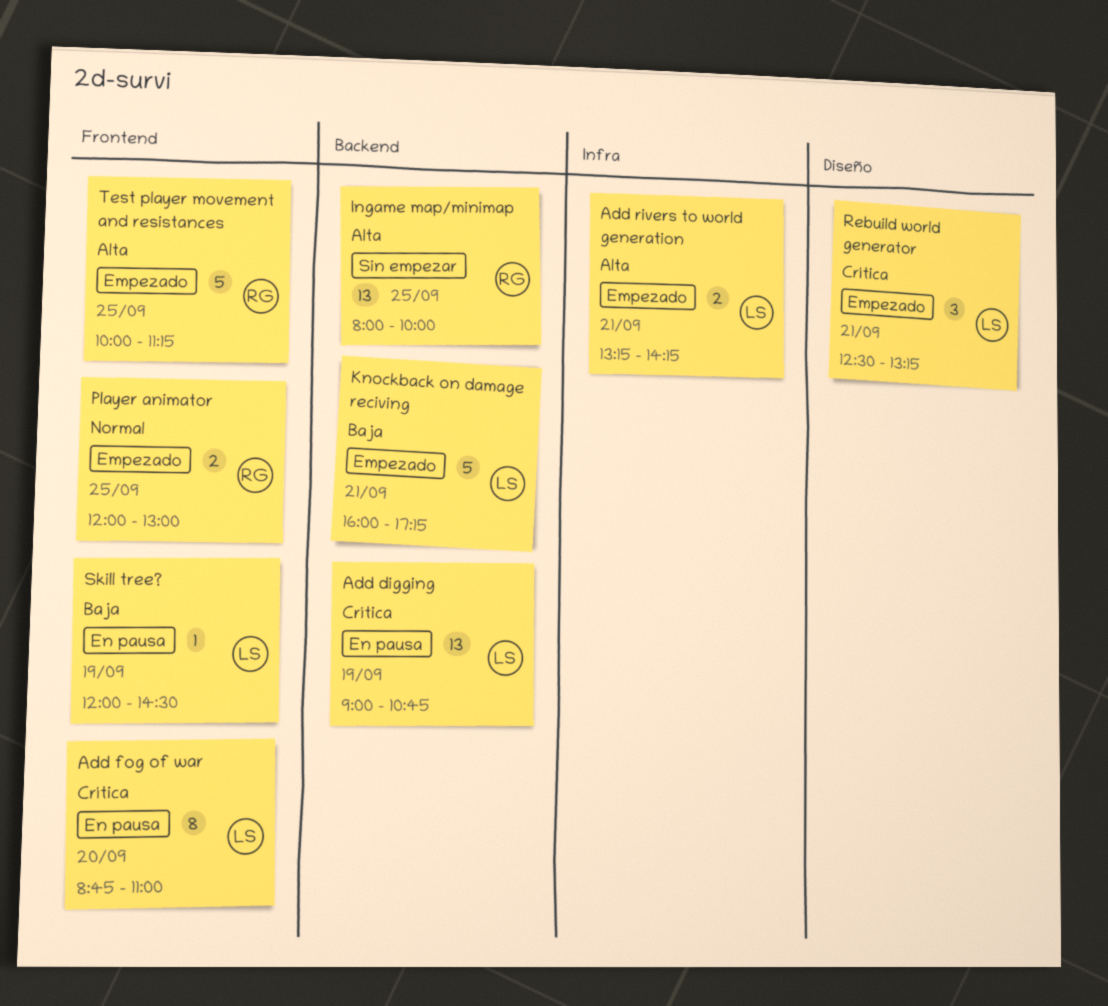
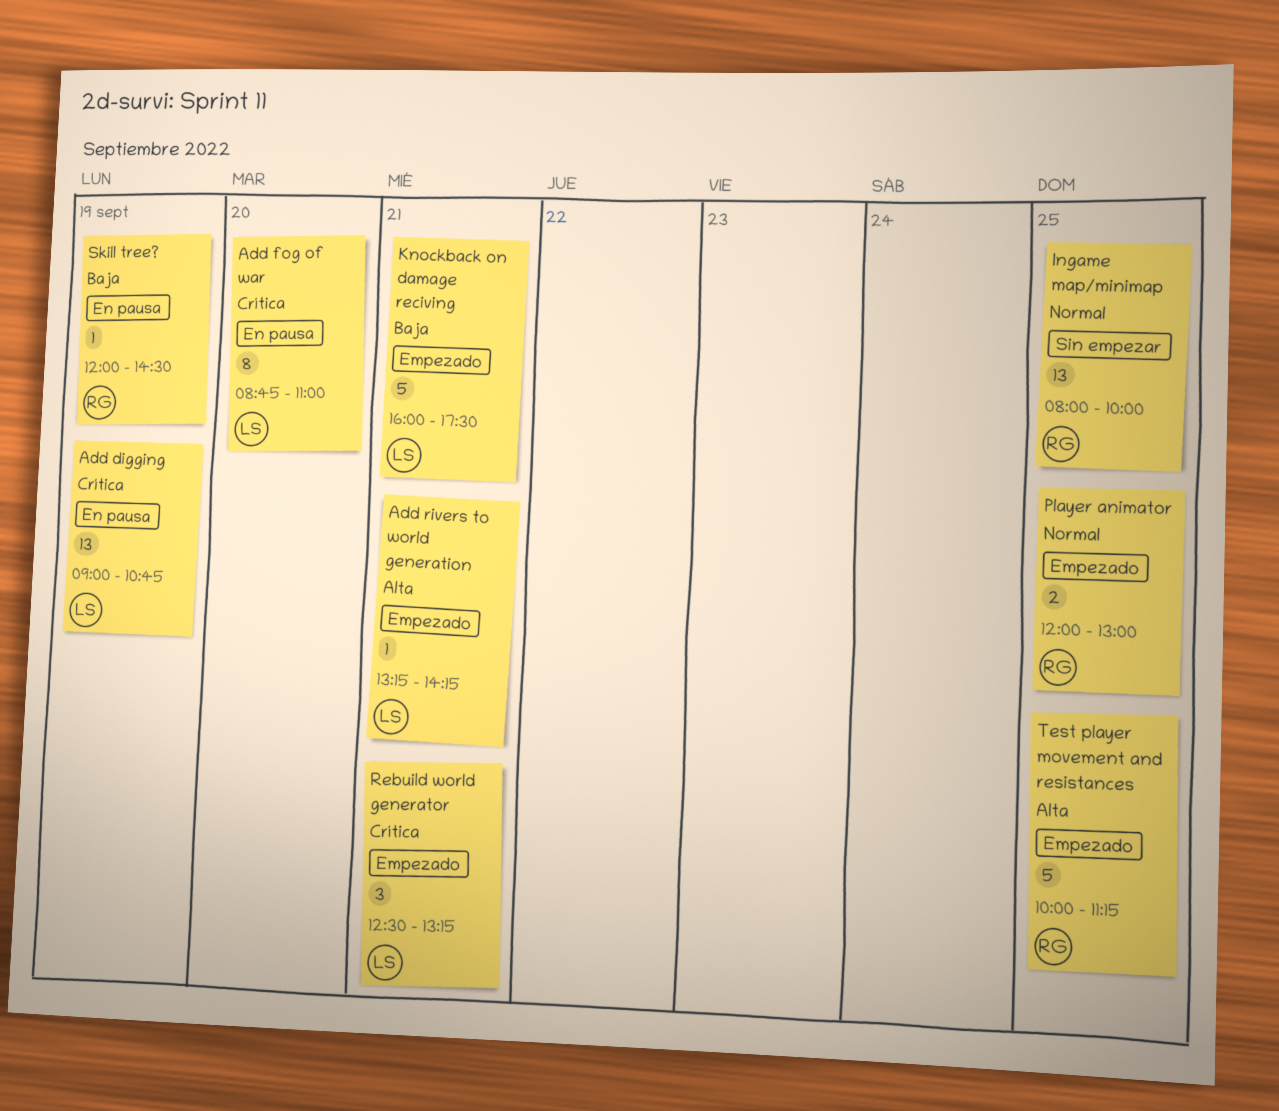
Add rivers to world generation, estimate: 2 -> 1
Ingame map/minimap, priority: Alta -> Normal
Knockback on damage reciving, ends: 17:15 -> 17:30
Skill tree?, owner: LS -> RG

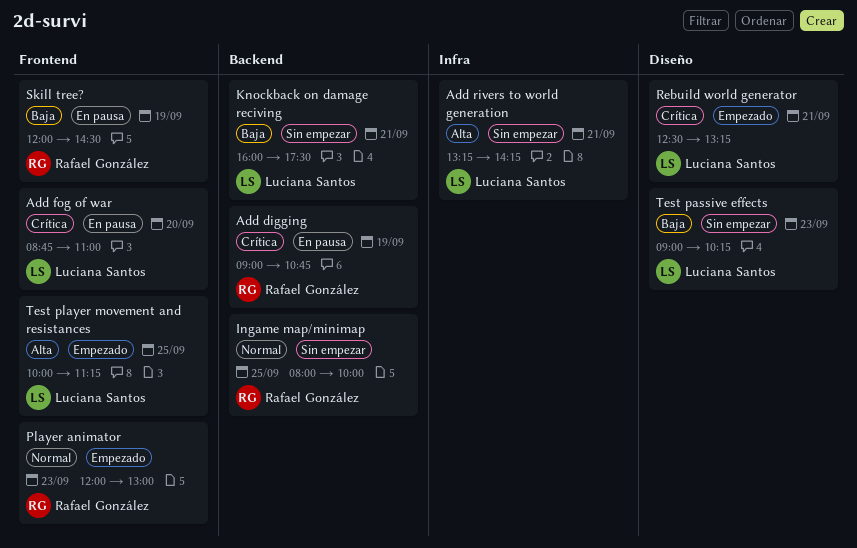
Add digging, owner: Luciana Santos -> Rafael González
Add rivers to world generation, status: Empezado -> Sin empezar
Knockback on damage reciving, status: Empezado -> Sin empezar
Player animator, day: Sep 25 -> Sep 23
Test passive effects: none -> present
Test player movement and resistances, owner: Rafael González -> Luciana Santos

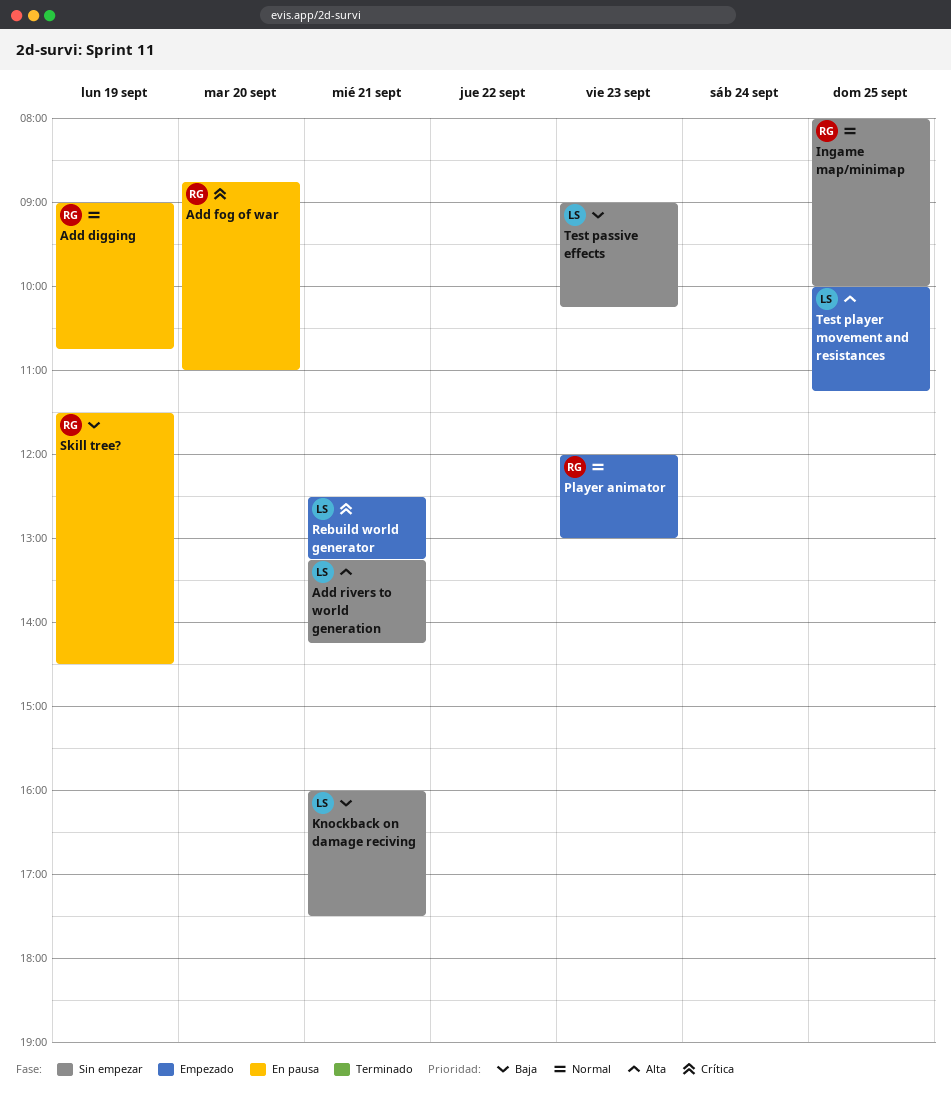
Add digging, priority: Crítica -> Normal
Add fog of war, owner: Luciana Santos -> Rafael González
Skill tree?, begins: 12:00 -> 11:30

